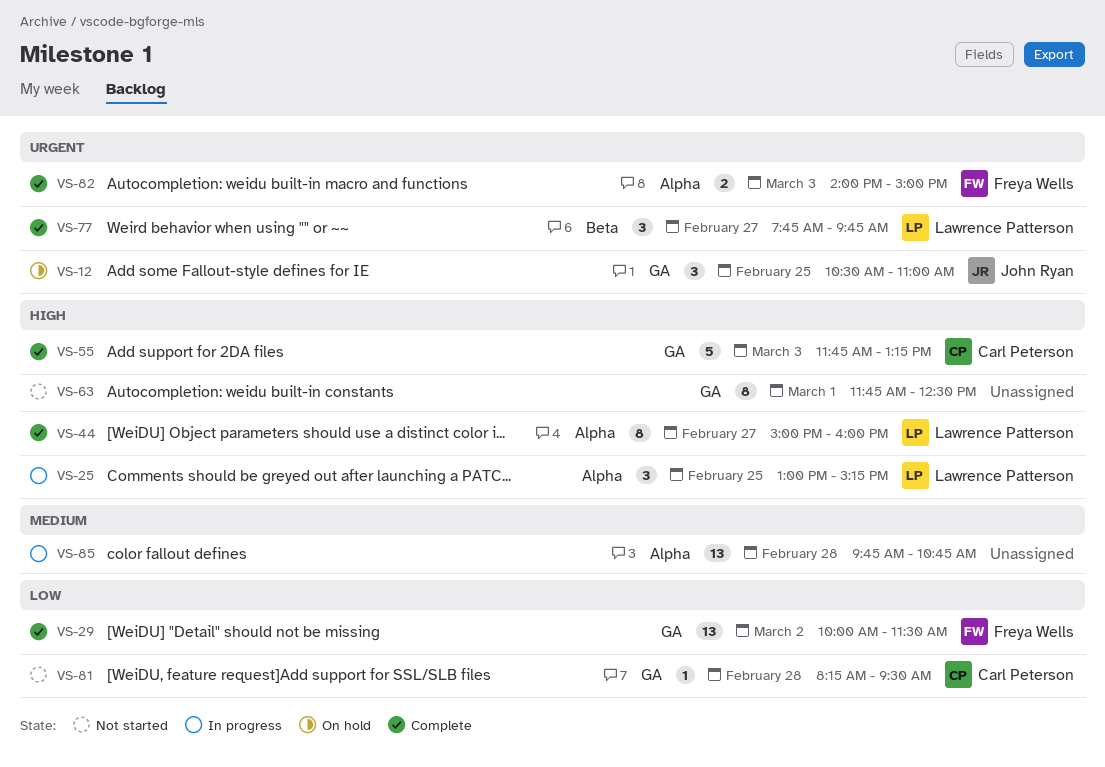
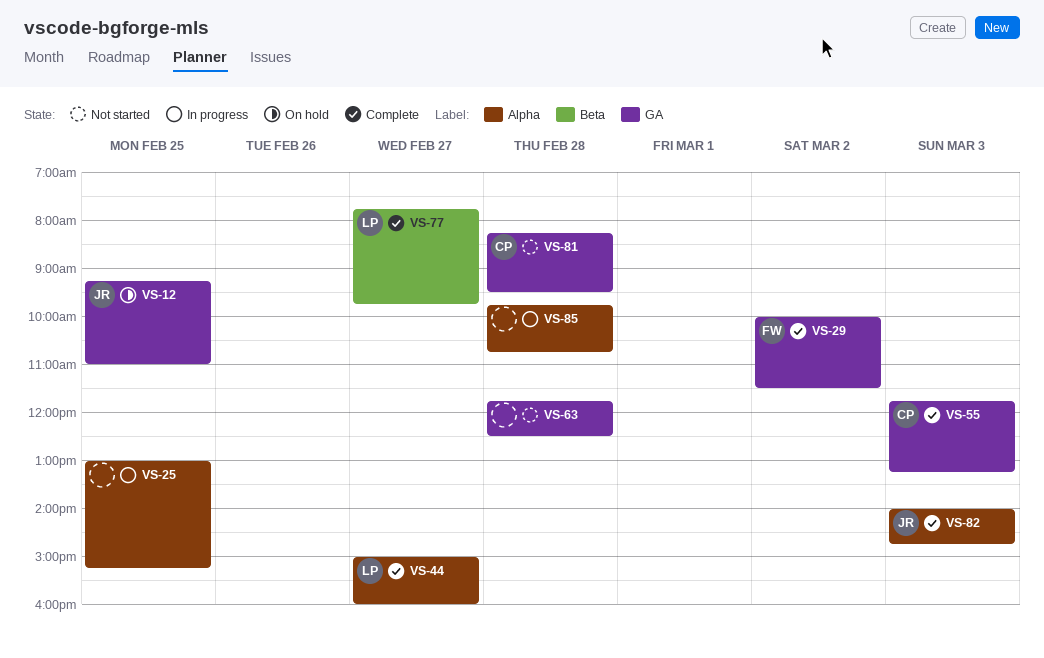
VS-12, begins: 10:30 -> 09:15
VS-25, owner: Lawrence Patterson -> none
VS-63, day: Mar 1 -> Feb 28
VS-82, owner: Freya Wells -> John Ryan
VS-82, ends: 15:00 -> 14:45

